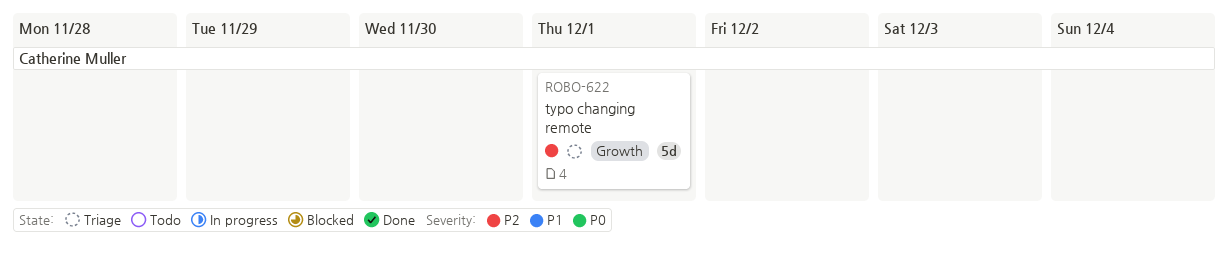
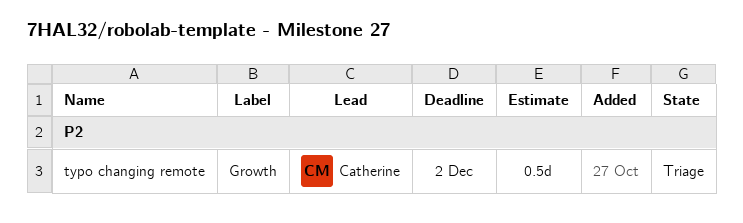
typo changing remote, estimate: 5d -> 0.5d
typo changing remote, due: Dec 1 -> Dec 2

